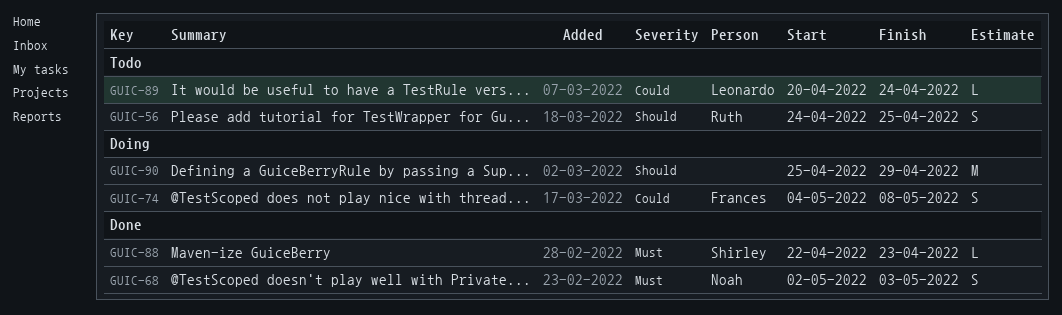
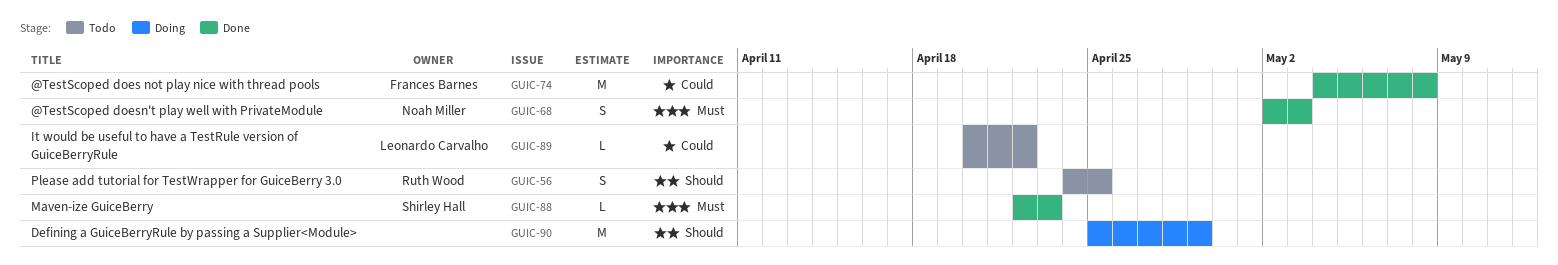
GUIC-74, status: Doing -> Done
GUIC-74, estimate: S -> M
GUIC-89, due: Apr 24 -> Apr 22

